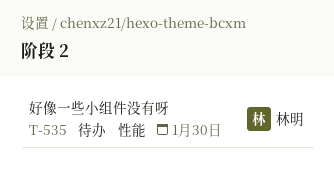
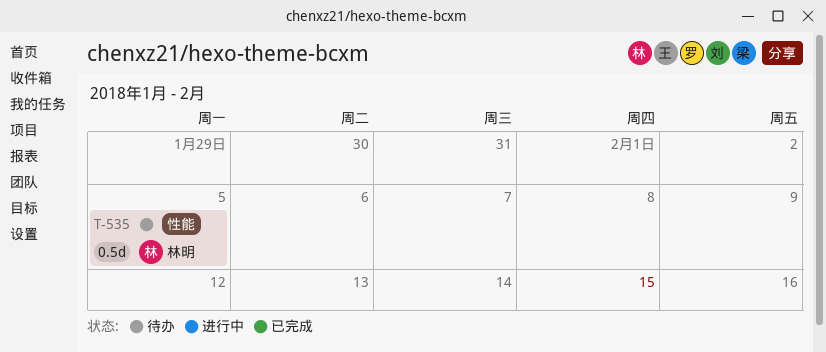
T-535, due: Jan 30 -> Feb 5

